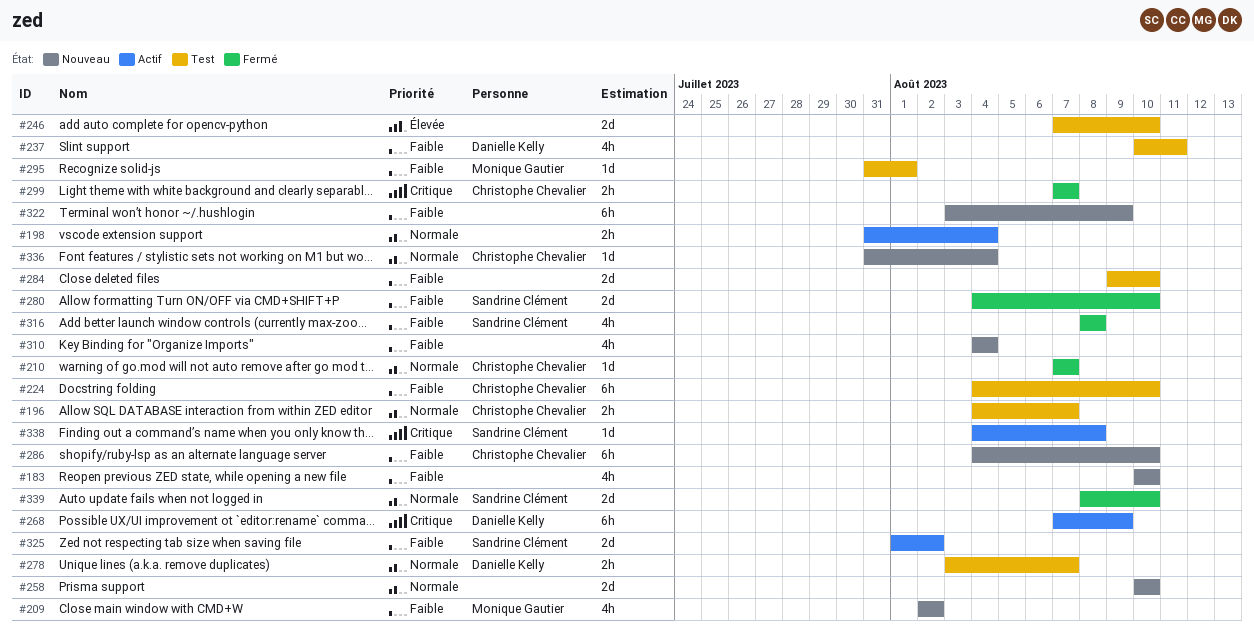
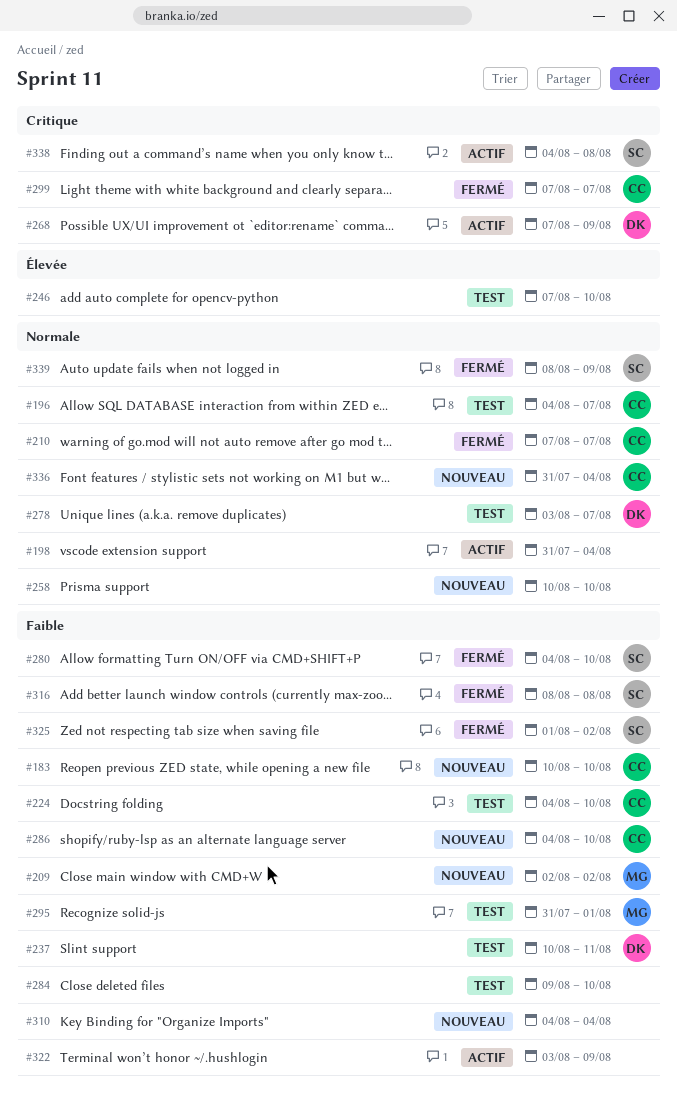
#183, owner: none -> Christophe Chevalier
#322, status: Nouveau -> Actif
#325, status: Actif -> Fermé
#339, due: Aug 10 -> Aug 9

